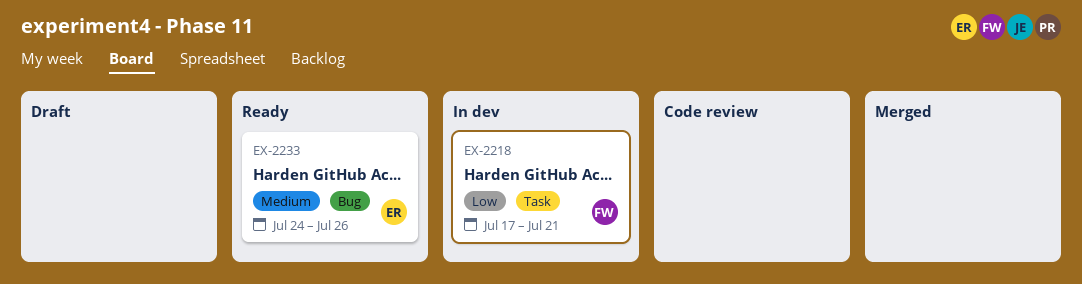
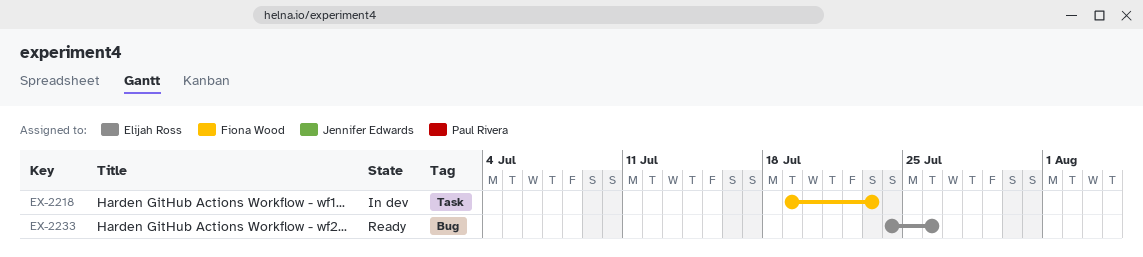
EX-2218, start: Jul 17 -> Jul 19
EX-2218, due: Jul 21 -> Jul 23

